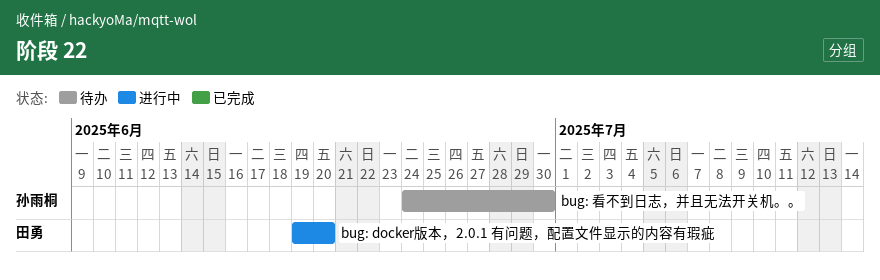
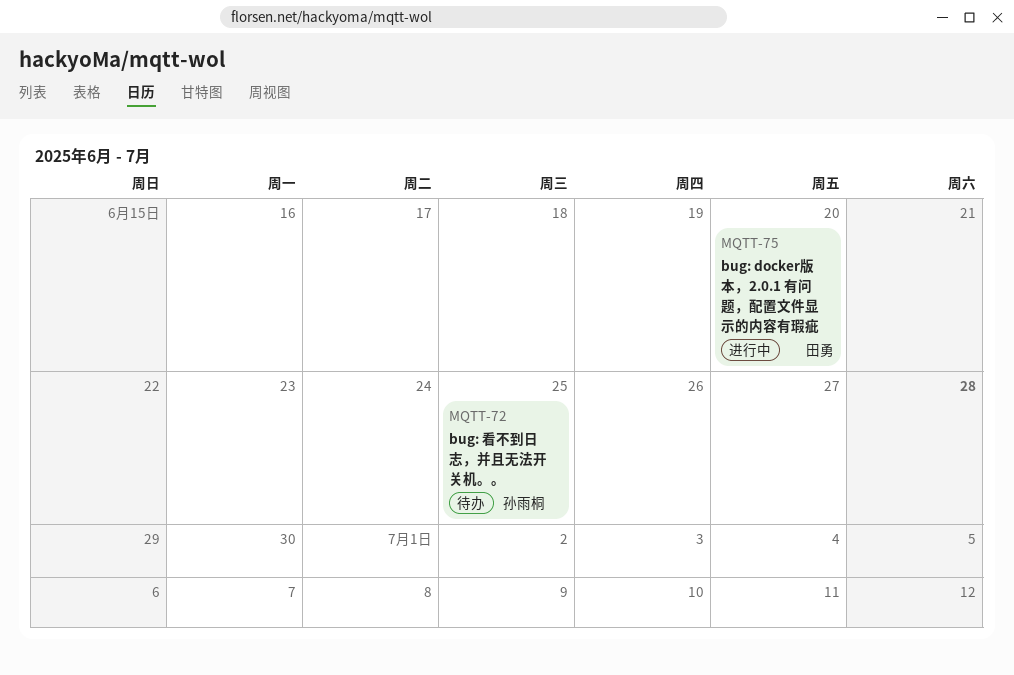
bug: 看不到日志，并且无法开关机。。, due: Jun 30 -> Jun 25

